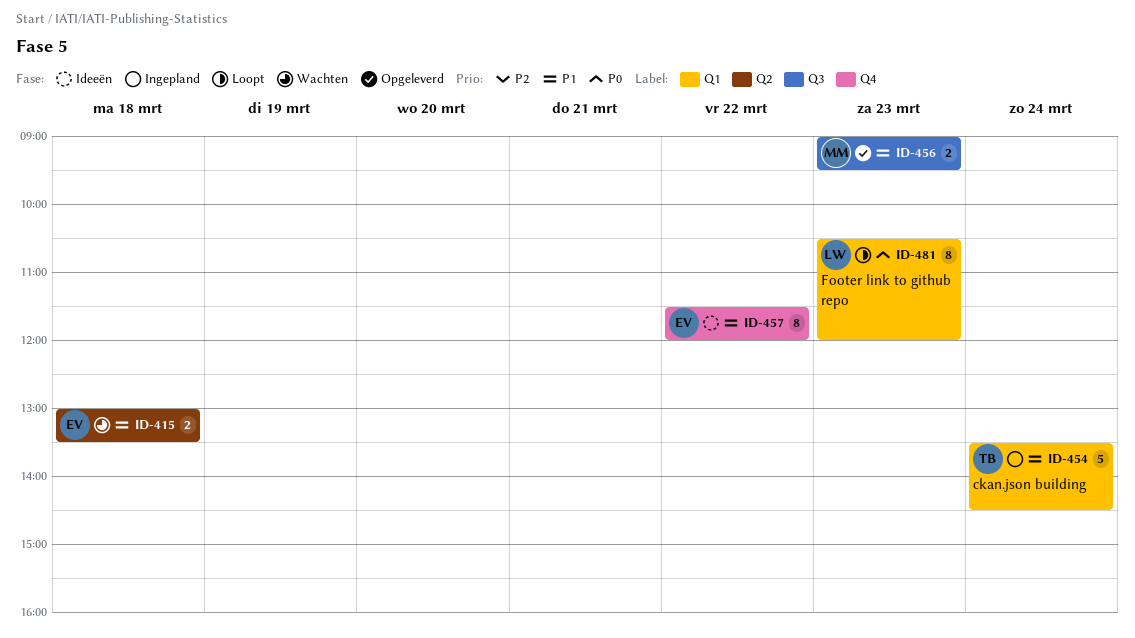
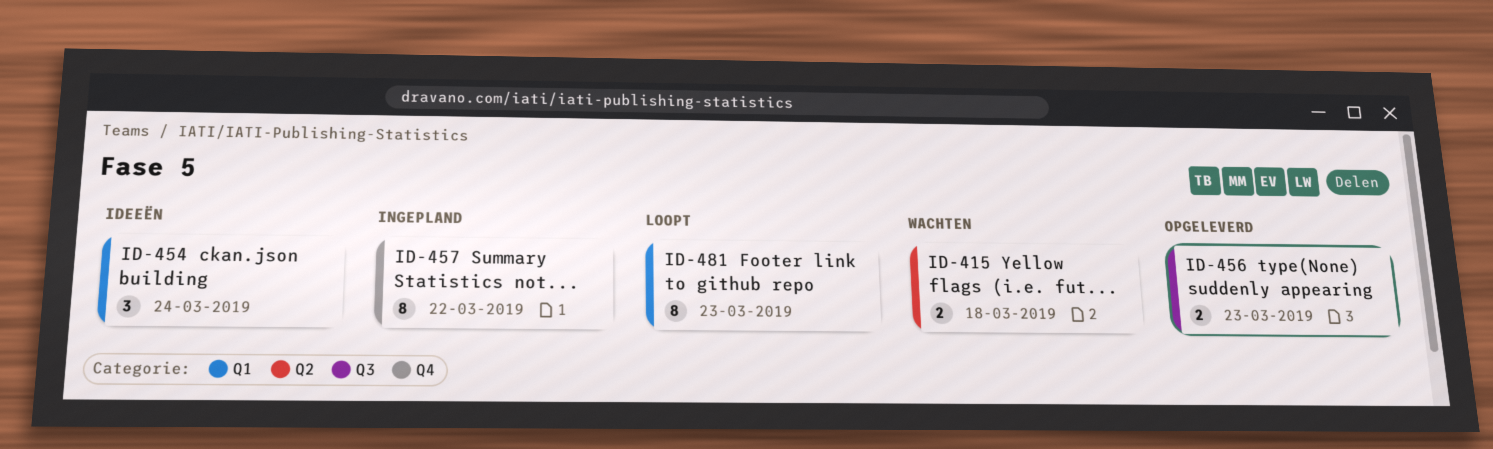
ID-454, status: Ingepland -> Ideeën
ID-454, estimate: 5 -> 3
ID-457, status: Ideeën -> Ingepland

